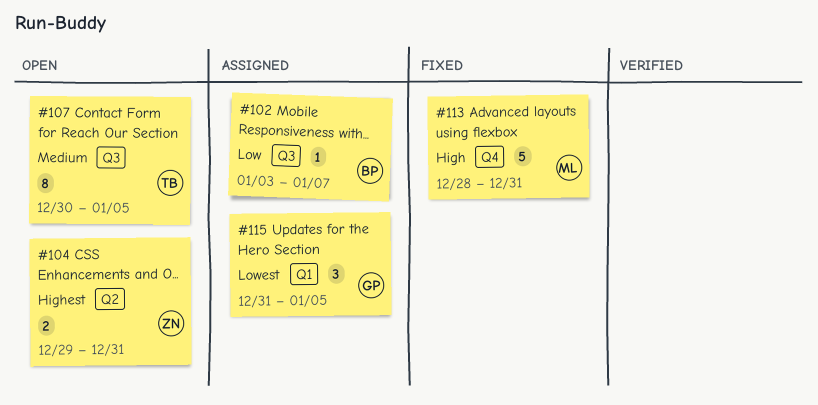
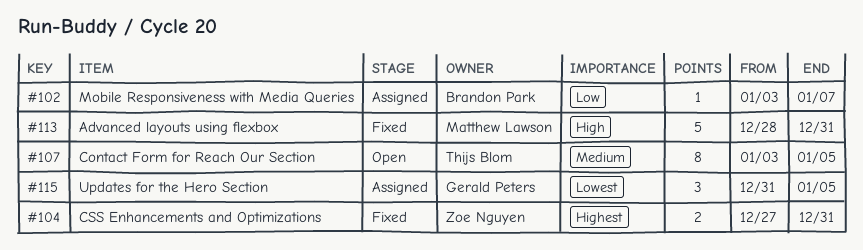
#104, status: Open -> Fixed
#104, start: Dec 29 -> Dec 27
#107, start: Dec 30 -> Jan 3

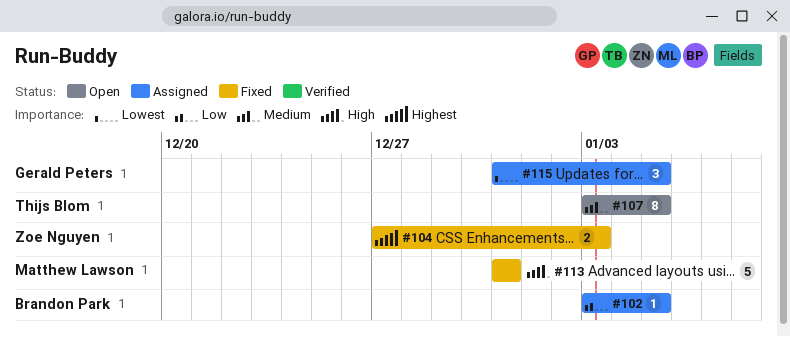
#102, due: Jan 7 -> Jan 5
#104, due: Dec 31 -> Jan 3
#113, start: Dec 28 -> Dec 31

